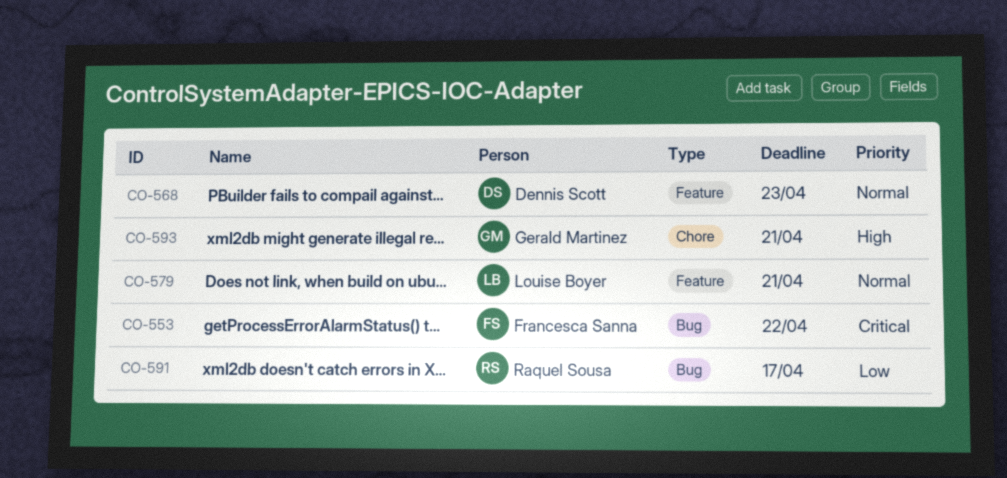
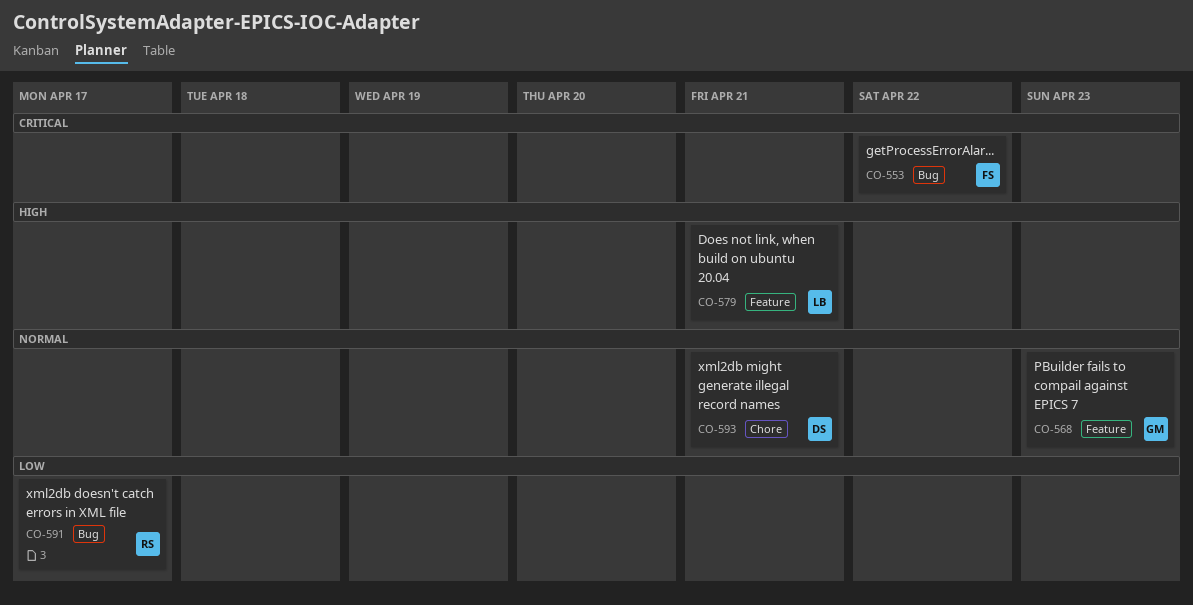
CO-568, owner: Dennis Scott -> Gerald Martinez
CO-579, priority: Normal -> High
CO-593, owner: Gerald Martinez -> Dennis Scott
CO-593, priority: High -> Normal

